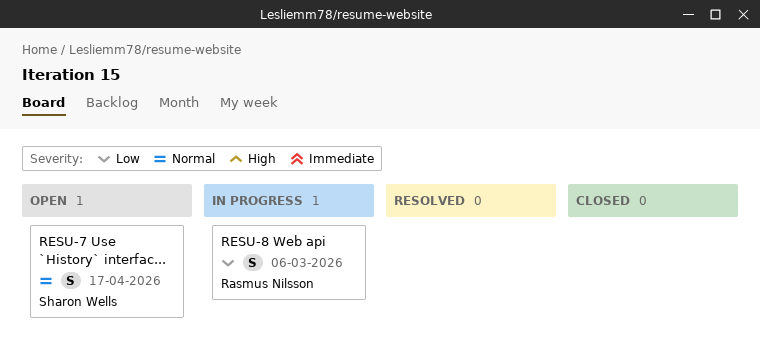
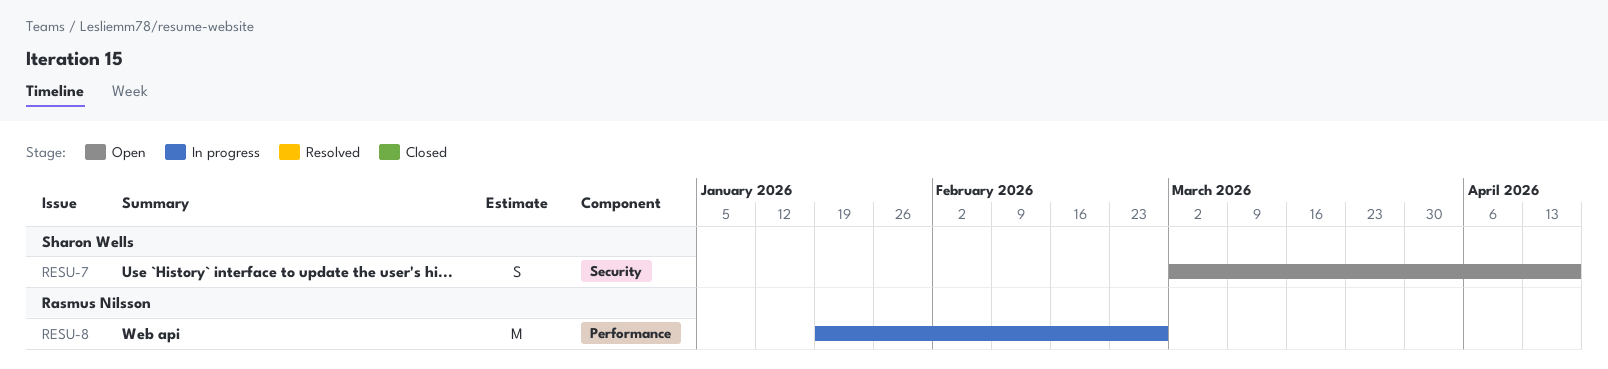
RESU-8, estimate: S -> M
RESU-8, due: Mar 6 -> Feb 27

